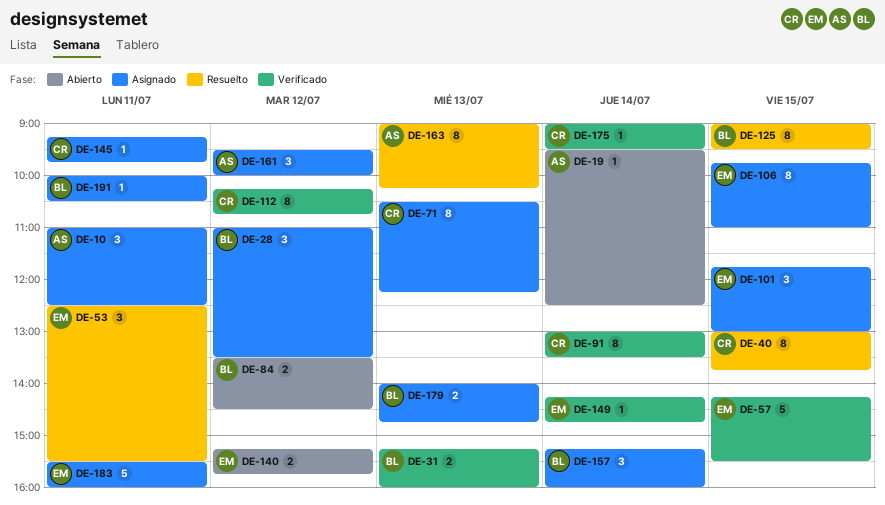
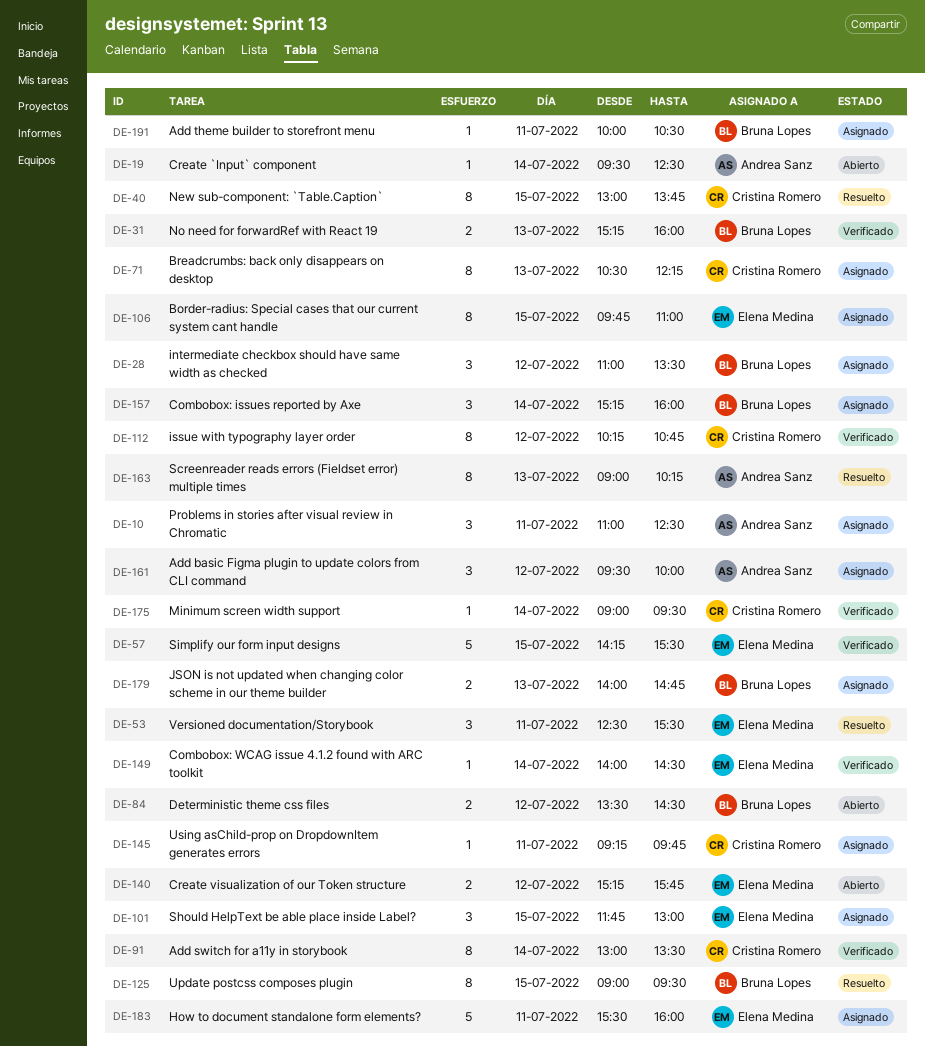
DE-149, begins: 14:15 -> 14:00
DE-149, ends: 14:45 -> 14:30

